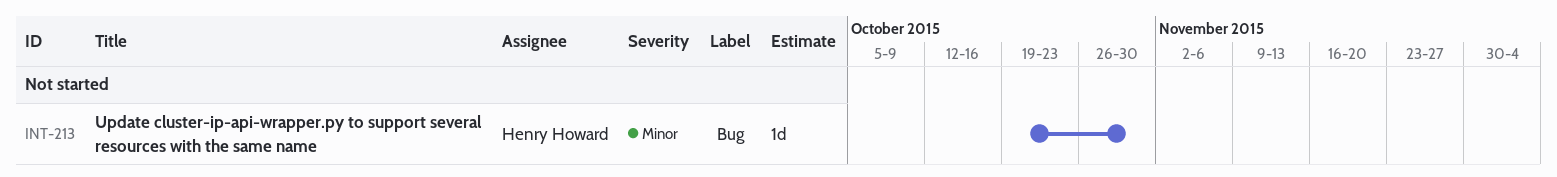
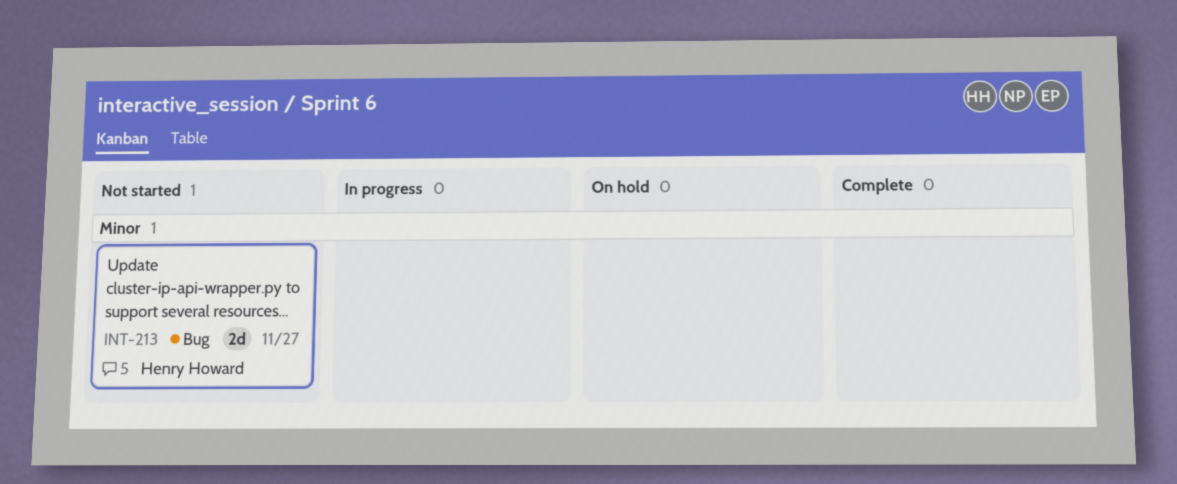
INT-213, estimate: 1d -> 2d
INT-213, due: Oct 30 -> Nov 27

